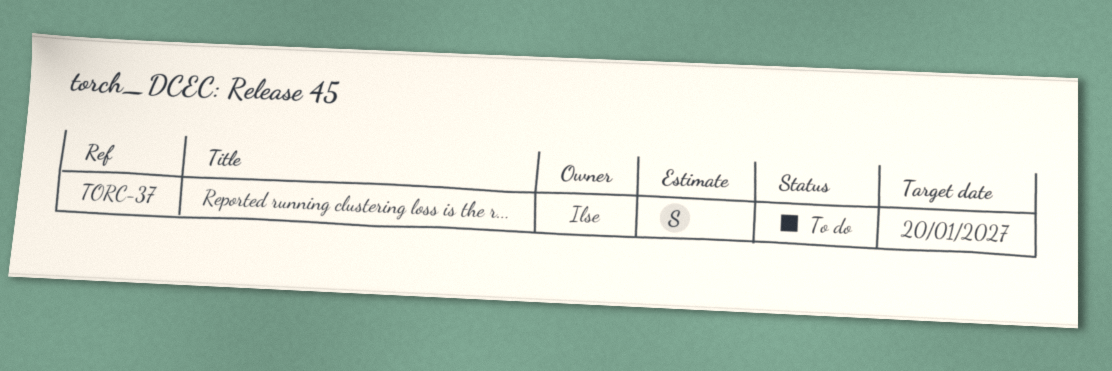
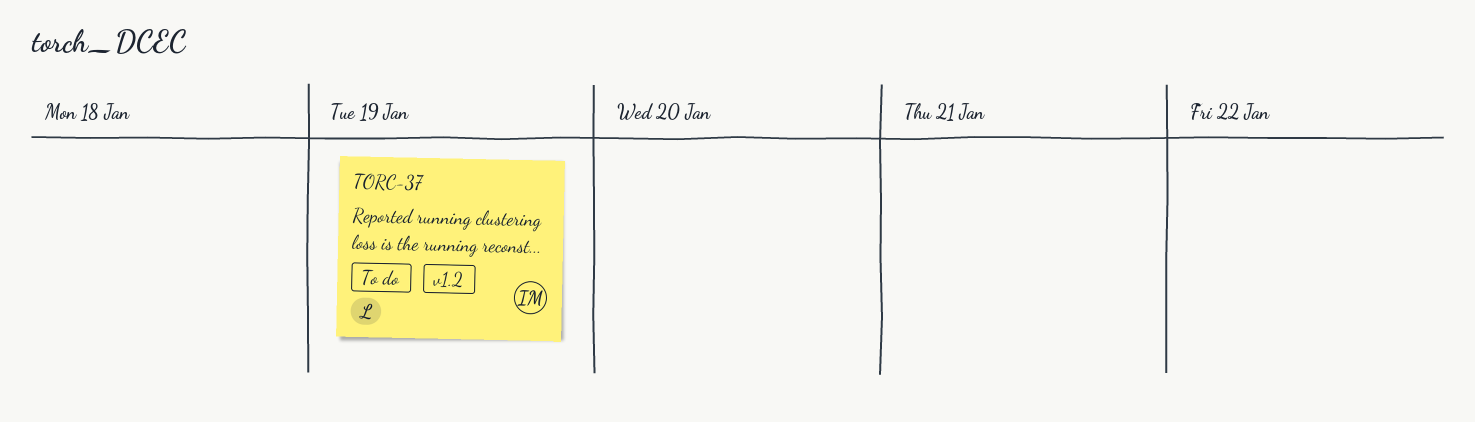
TORC-37, estimate: S -> L
TORC-37, due: Jan 20 -> Jan 19

